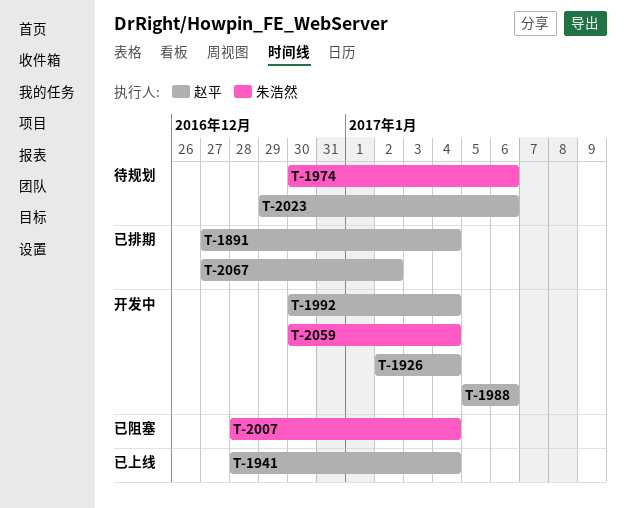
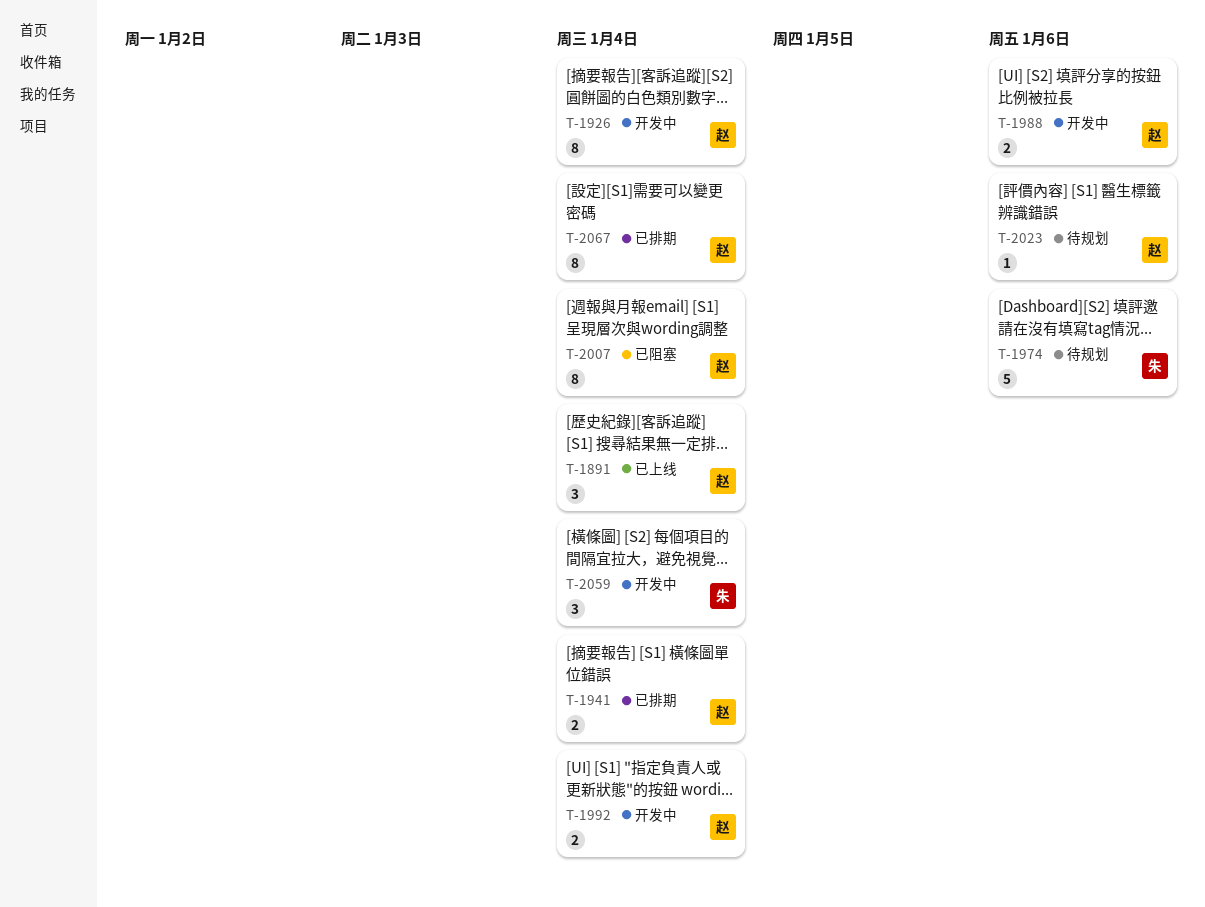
T-1891, status: 已排期 -> 已上线
T-1941, status: 已上线 -> 已排期
T-2007, owner: 朱浩然 -> 赵平
T-2067, due: Jan 2 -> Jan 4

